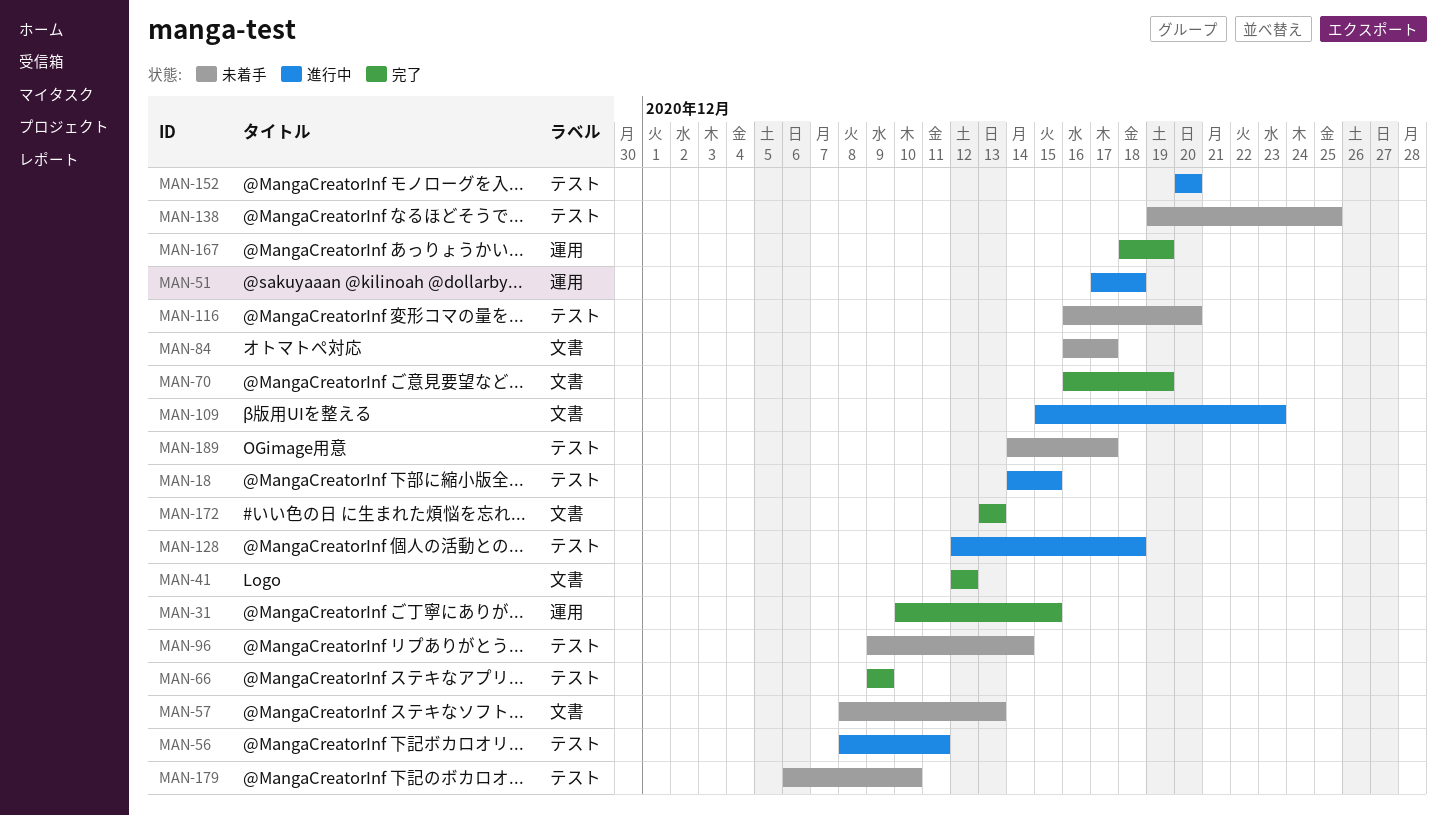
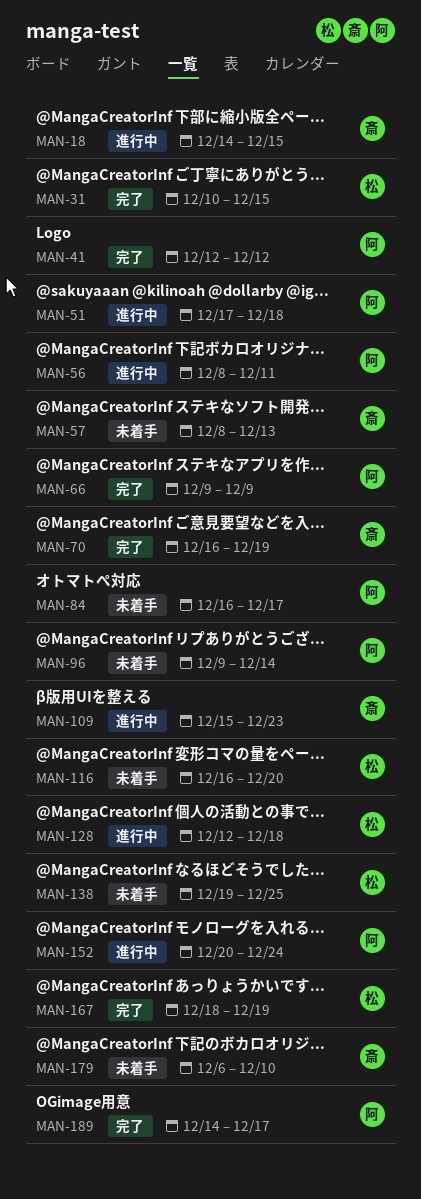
MAN-152, due: Dec 20 -> Dec 24
MAN-172: present -> none
MAN-189, status: 未着手 -> 完了

